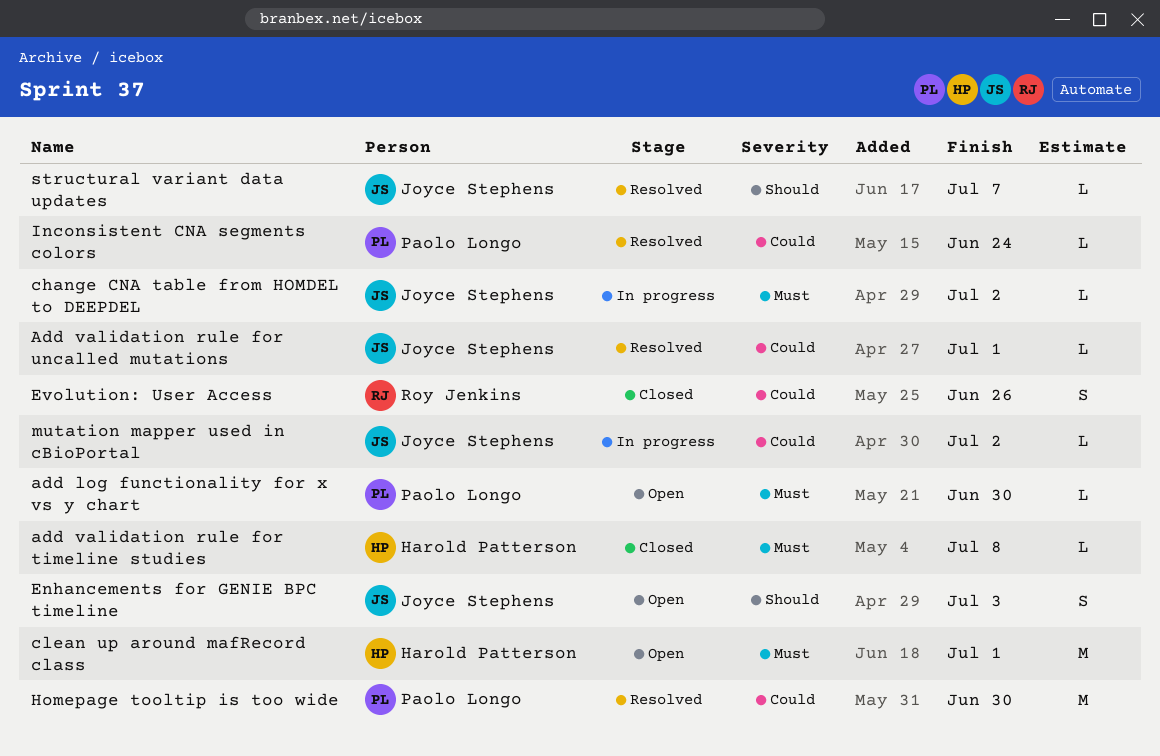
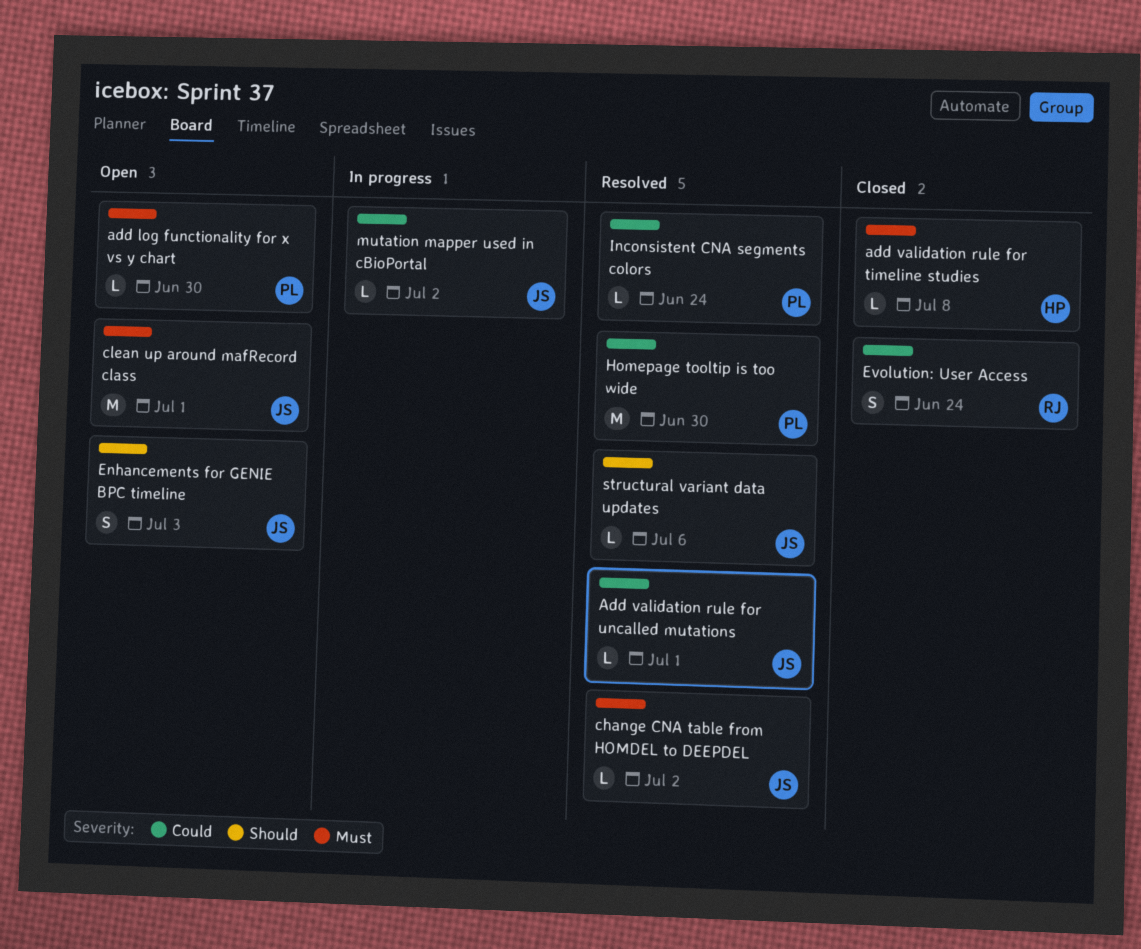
change CNA table from HOMDEL to DEEPDEL, status: In progress -> Resolved
clean up around mafRecord class, owner: Harold Patterson -> Joyce Stephens
Evolution: User Access, due: Jun 26 -> Jun 24
structural variant data updates, due: Jul 7 -> Jul 6

